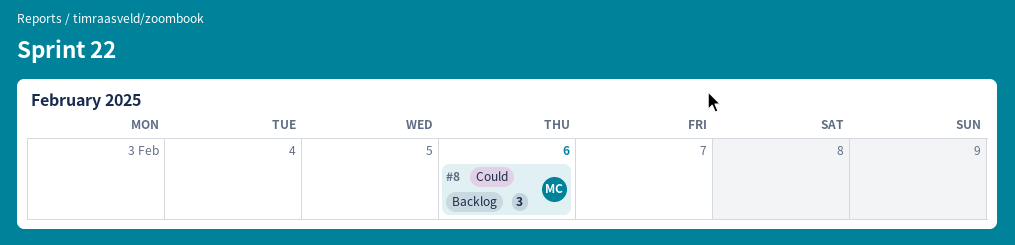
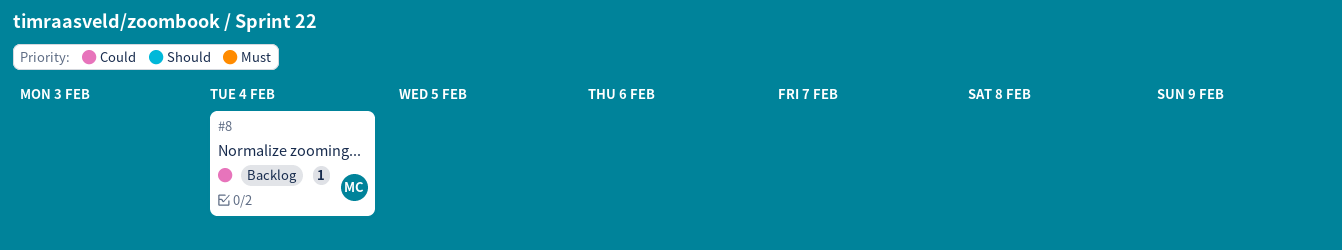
#8, estimate: 3 -> 1
#8, due: Feb 6 -> Feb 4

